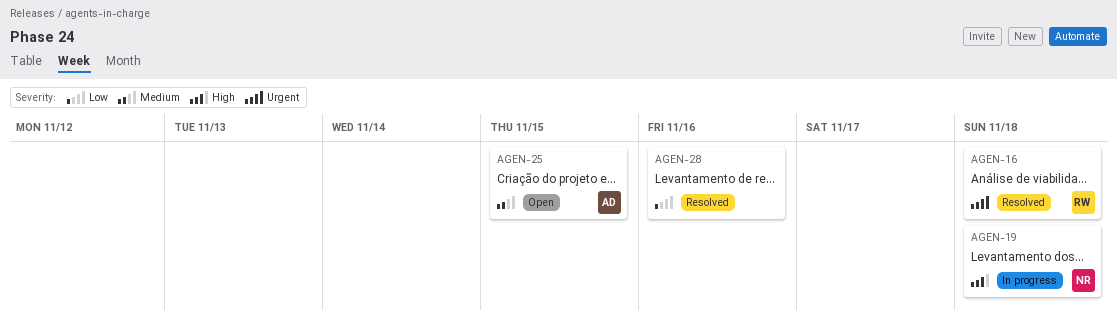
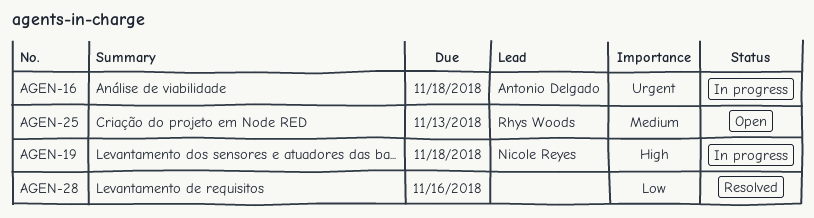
AGEN-16, status: Resolved -> In progress
AGEN-16, owner: Rhys Woods -> Antonio Delgado
AGEN-25, owner: Antonio Delgado -> Rhys Woods
AGEN-25, due: Nov 15 -> Nov 13

